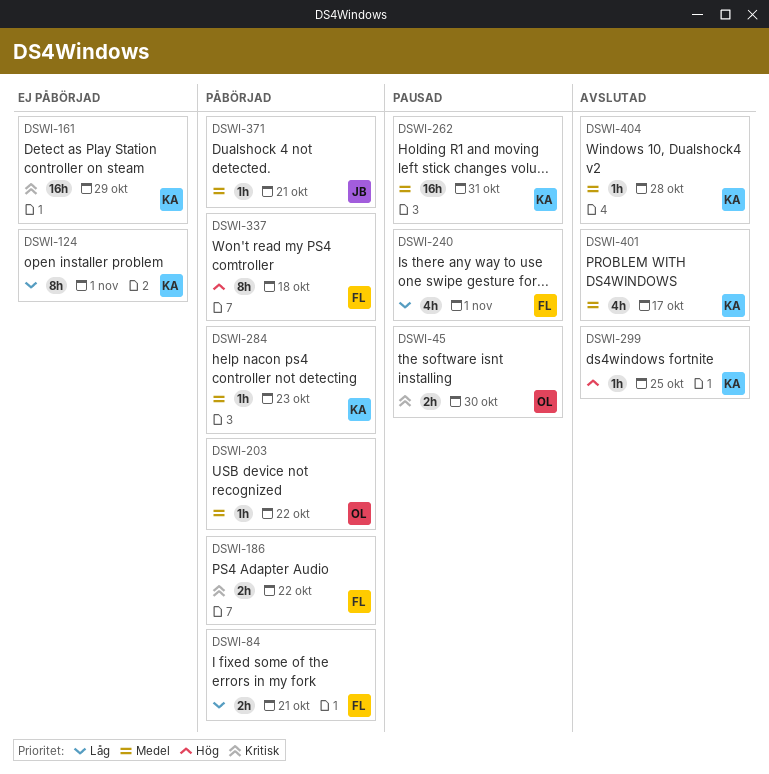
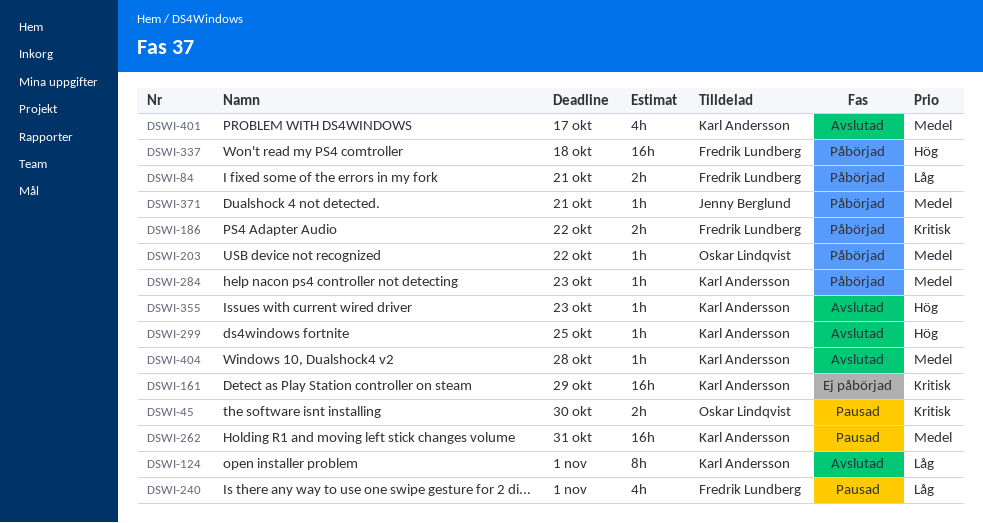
DSWI-124, status: Ej påbörjad -> Avslutad
DSWI-337, estimate: 8h -> 16h
DSWI-355: none -> present

